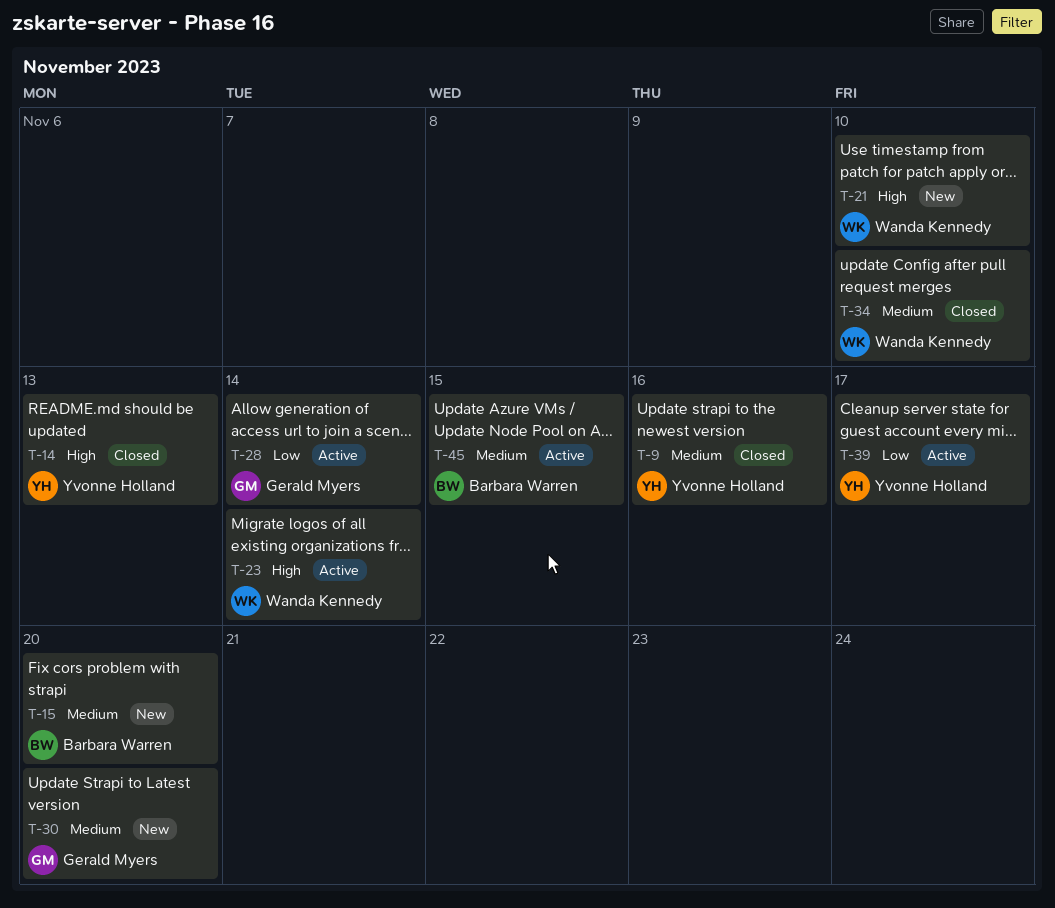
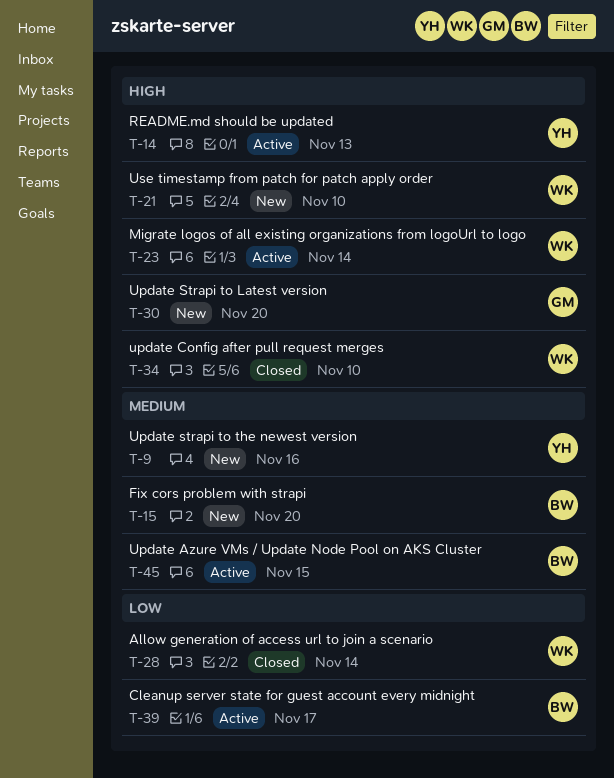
T-9, status: Closed -> New
T-14, status: Closed -> Active
T-28, status: Active -> Closed
T-28, owner: Gerald Myers -> Wanda Kennedy
T-30, priority: Medium -> High
T-34, priority: Medium -> High
T-39, owner: Yvonne Holland -> Barbara Warren

